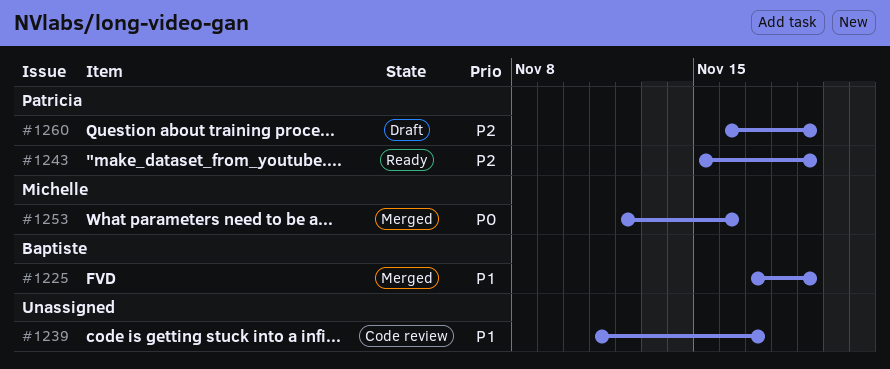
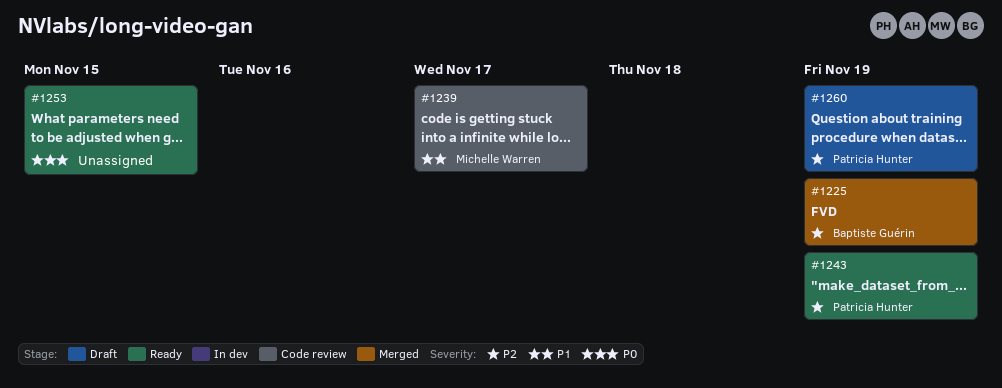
#1225, priority: P1 -> P2
#1239, owner: none -> Michelle Warren
#1253, status: Merged -> Ready
#1253, owner: Michelle Warren -> none
#1253, due: Nov 16 -> Nov 15

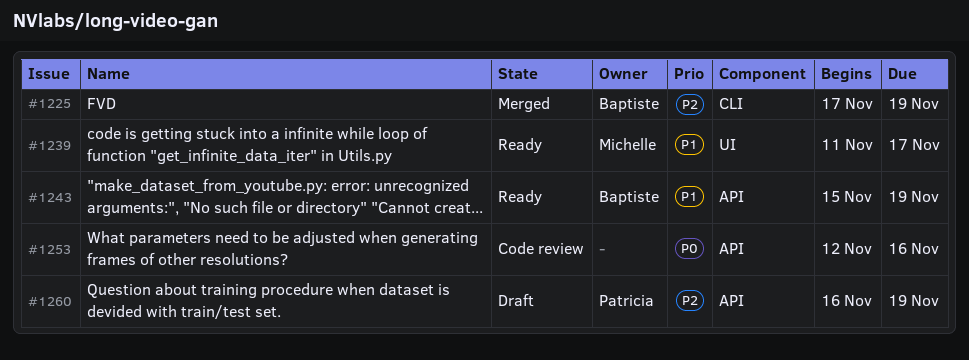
#1239, status: Code review -> Ready
#1243, owner: Patricia Hunter -> Baptiste Guérin
#1243, priority: P2 -> P1
#1253, status: Ready -> Code review
#1253, due: Nov 15 -> Nov 16

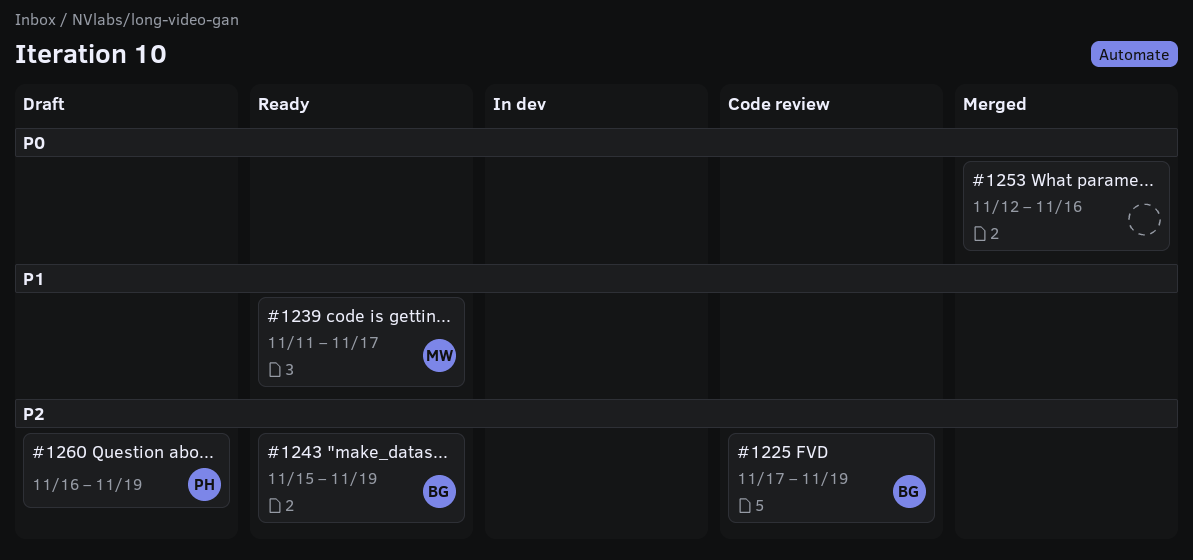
#1225, status: Merged -> Code review
#1243, priority: P1 -> P2
#1253, status: Code review -> Merged

